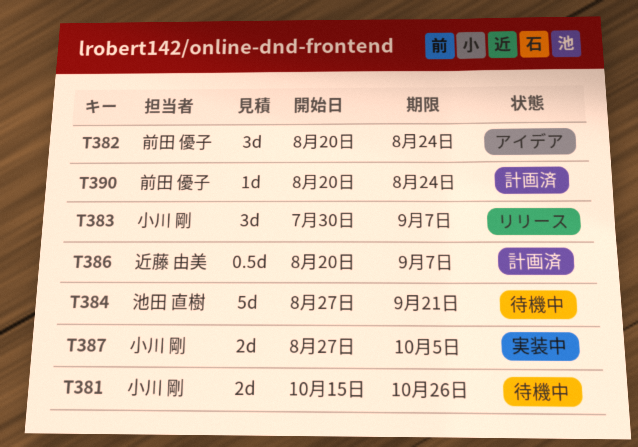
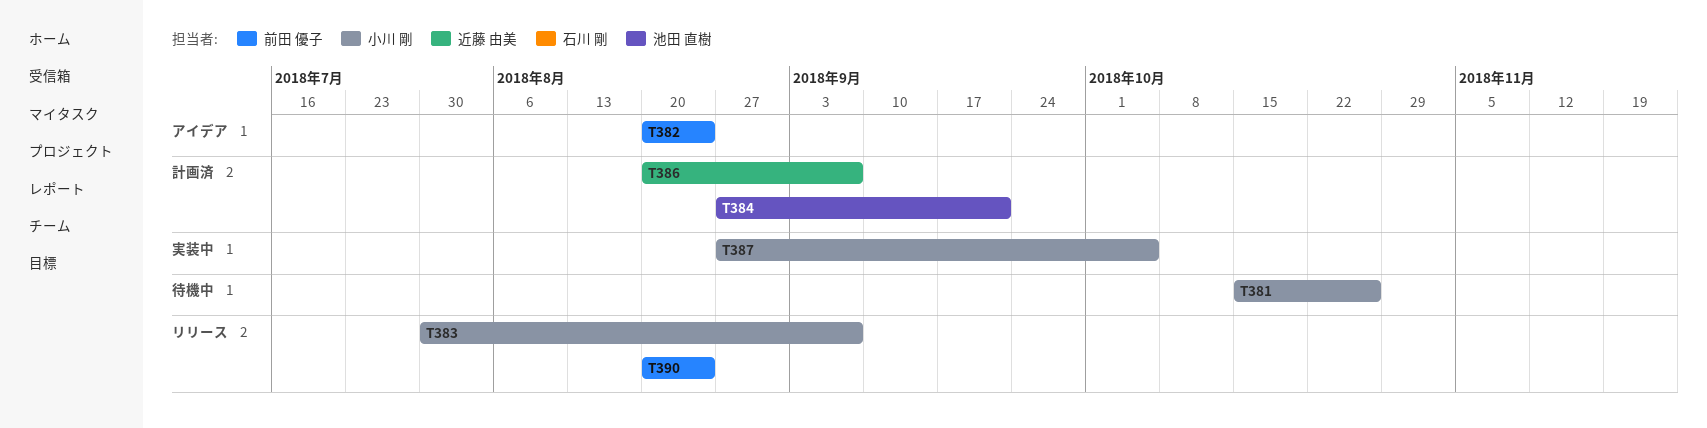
T384, status: 待機中 -> 計画済
T390, status: 計画済 -> リリース

